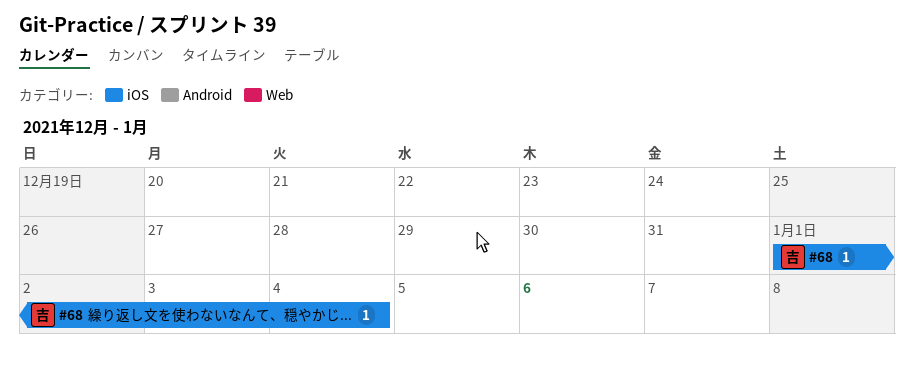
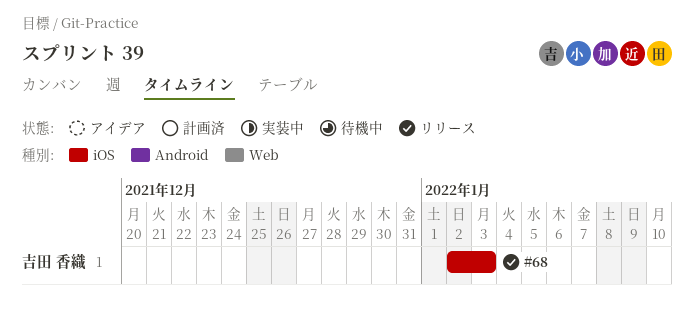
#68, start: Jan 1 -> Jan 2
#68, due: Jan 4 -> Jan 3

